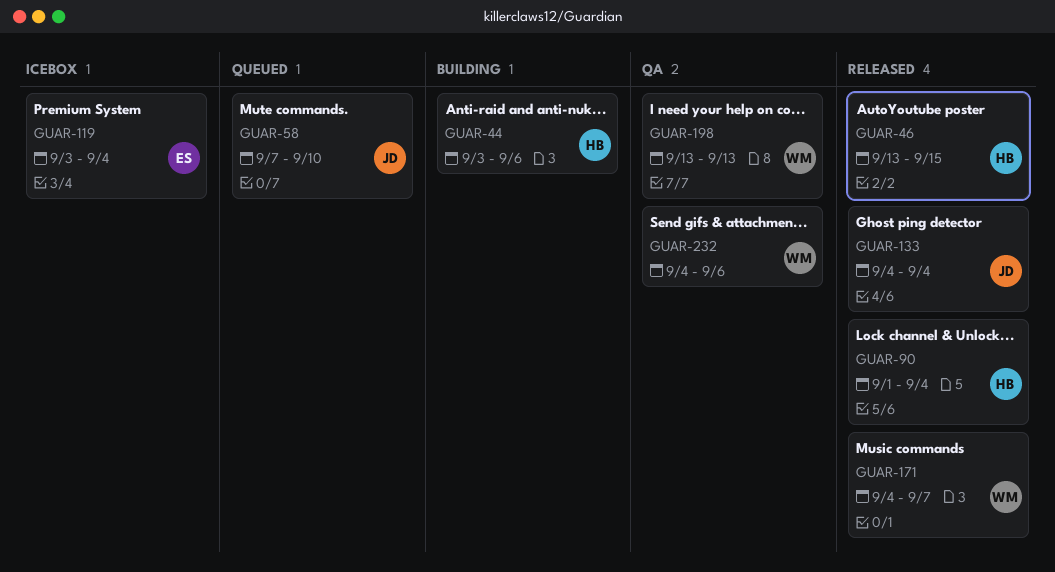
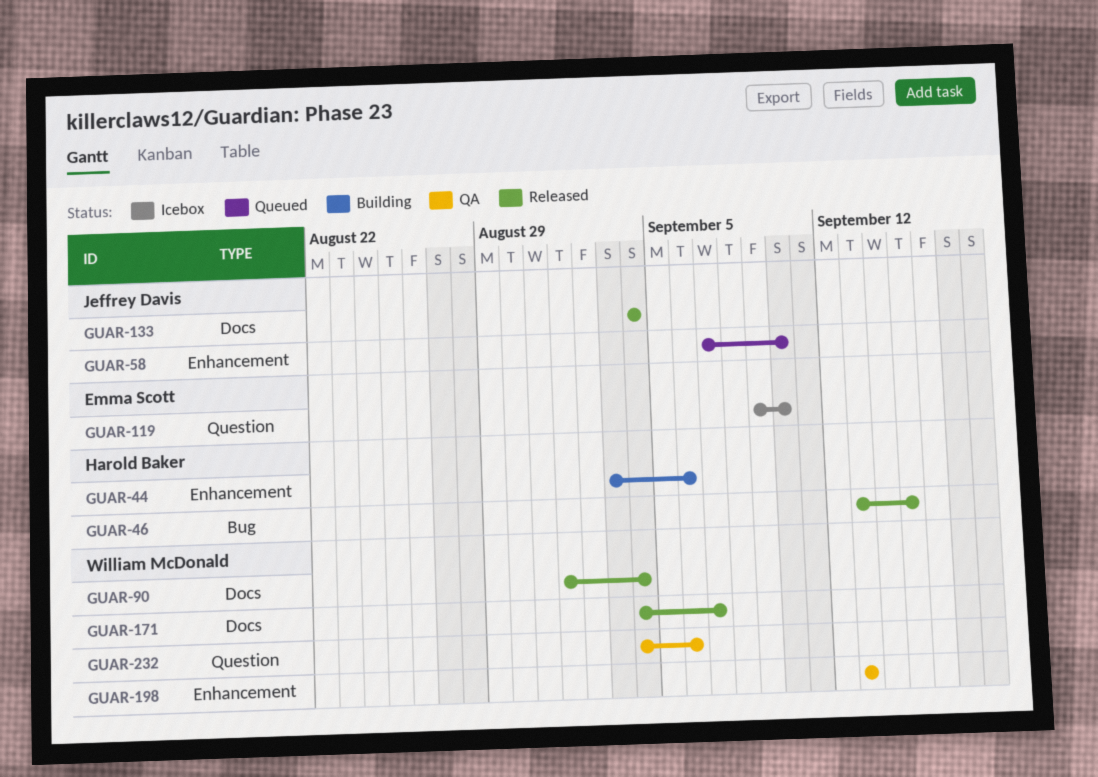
GUAR-90, owner: Harold Baker -> William McDonald
GUAR-119, start: Sep 3 -> Sep 9
GUAR-119, due: Sep 4 -> Sep 10

